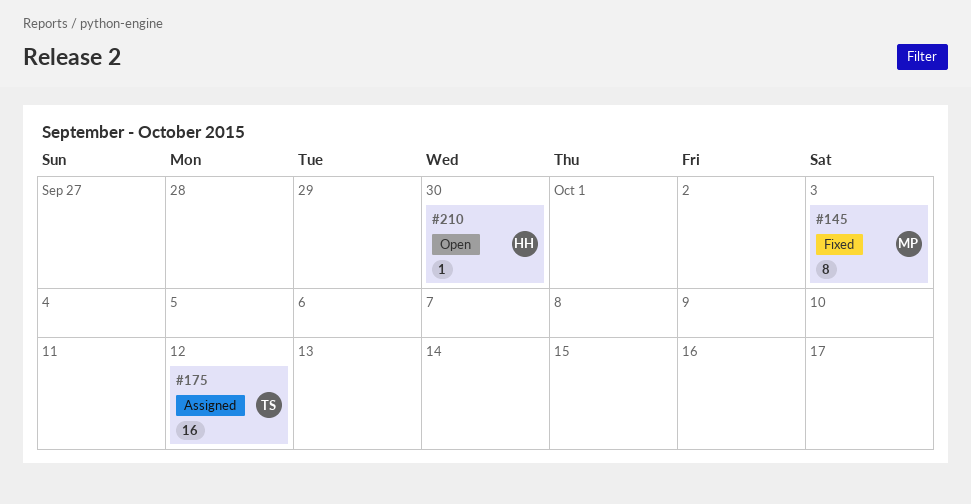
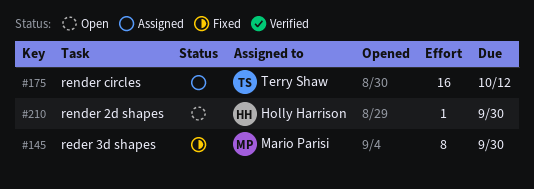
#145, due: Oct 3 -> Sep 30

